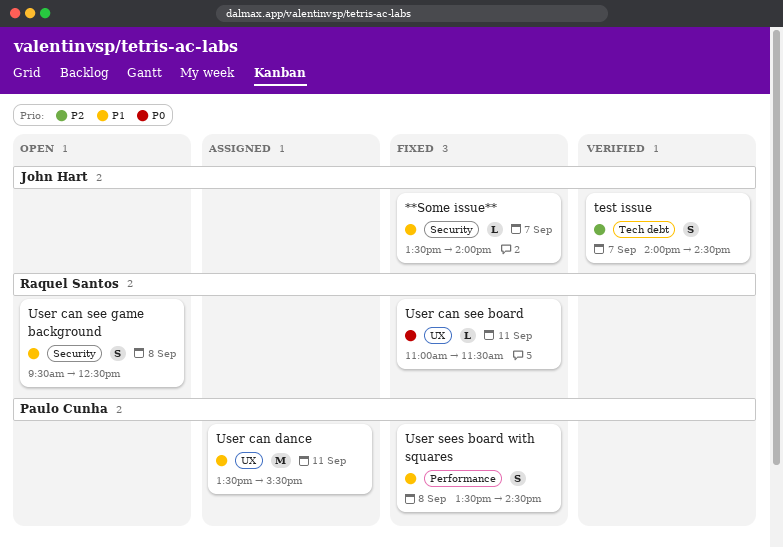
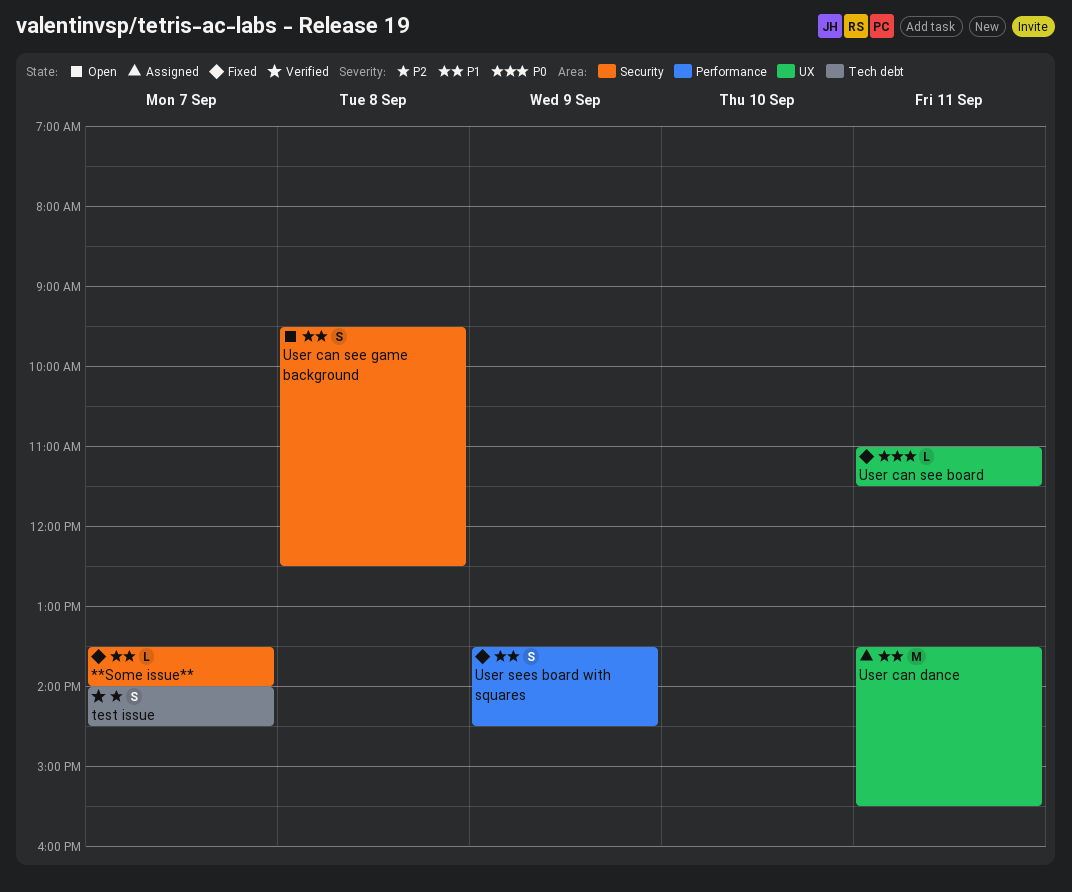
User sees board with squares, day: Sep 8 -> Sep 9

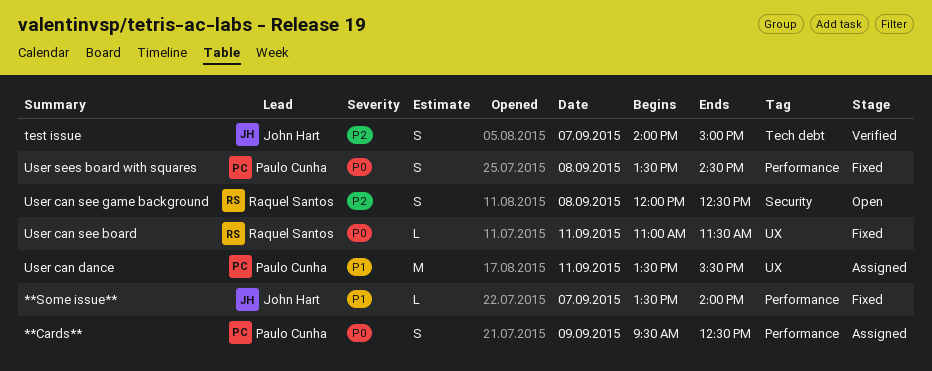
**Cards**: none -> present
**Some issue**, label: Security -> Performance
test issue, ends: 14:30 -> 15:00
User can see game background, priority: P1 -> P2
User can see game background, begins: 09:30 -> 12:00
User sees board with squares, priority: P1 -> P0
User sees board with squares, day: Sep 9 -> Sep 8

